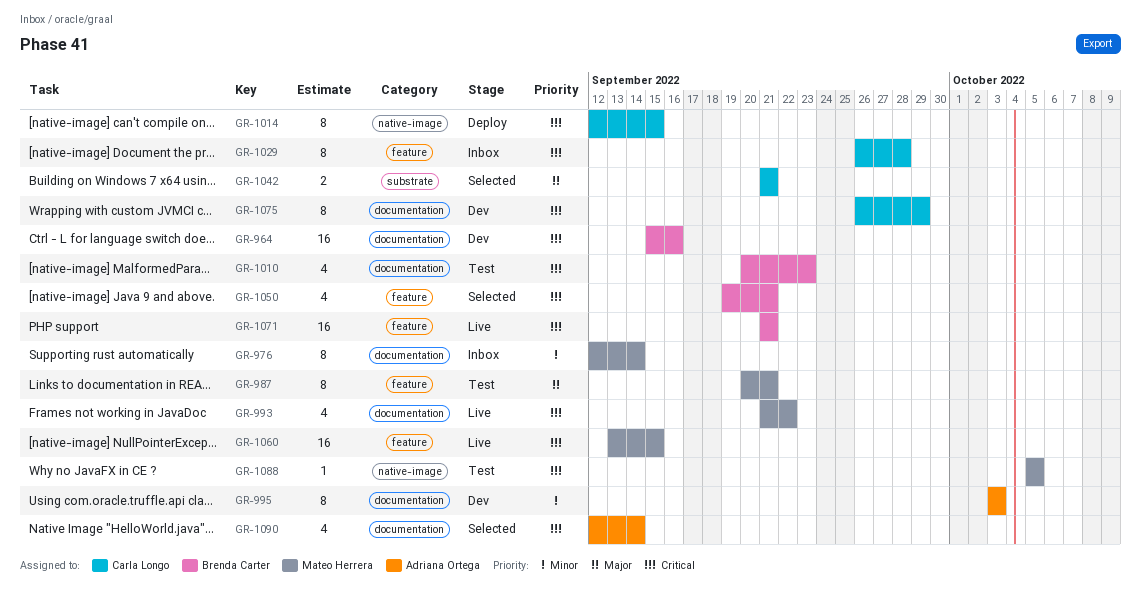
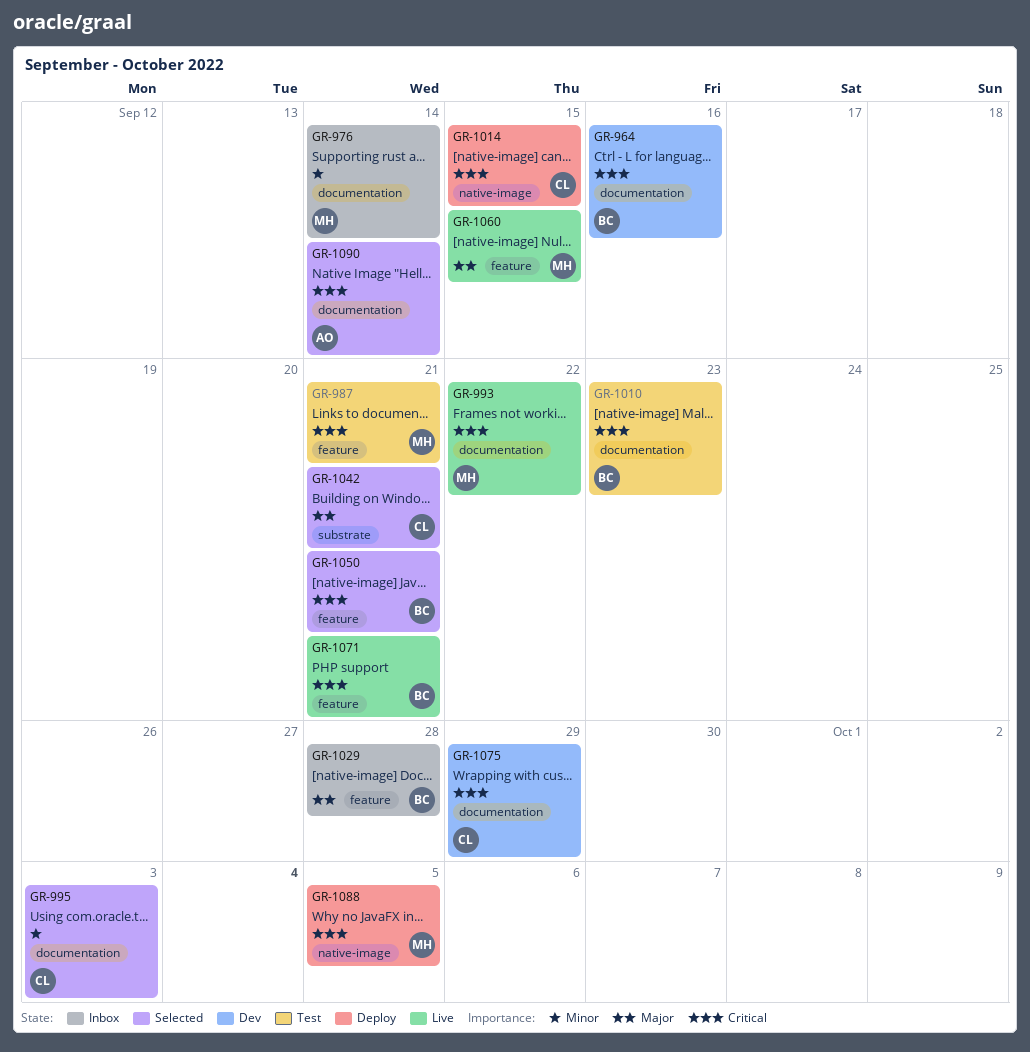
GR-987, priority: Major -> Critical
GR-995, status: Dev -> Selected
GR-995, owner: Adriana Ortega -> Carla Longo
GR-1029, owner: Carla Longo -> Brenda Carter
GR-1029, priority: Critical -> Major
GR-1060, priority: Critical -> Major
GR-1088, status: Test -> Deploy

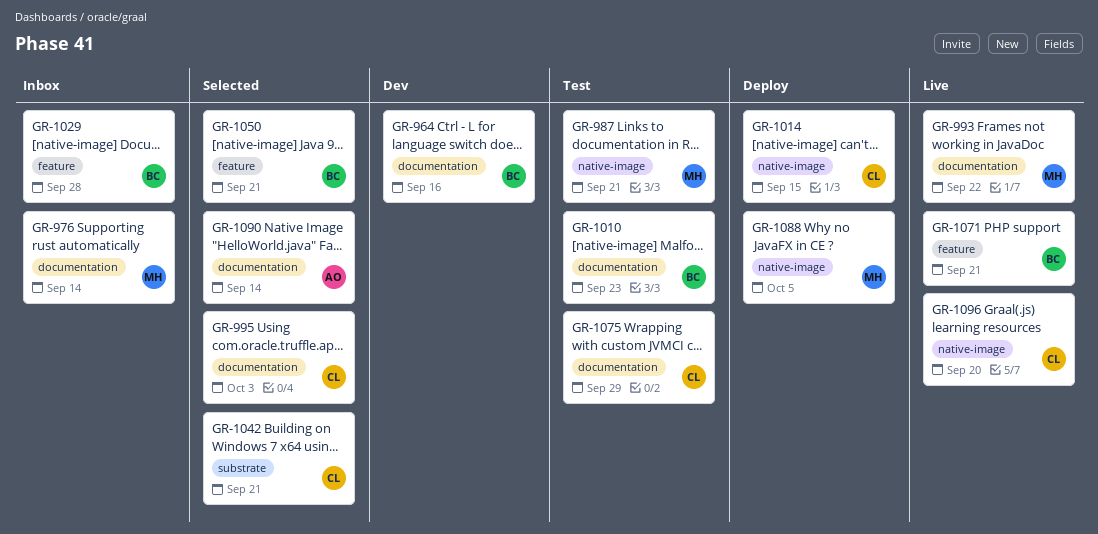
GR-987, label: feature -> native-image
GR-1060: present -> none
GR-1075, status: Dev -> Test
GR-1096: none -> present

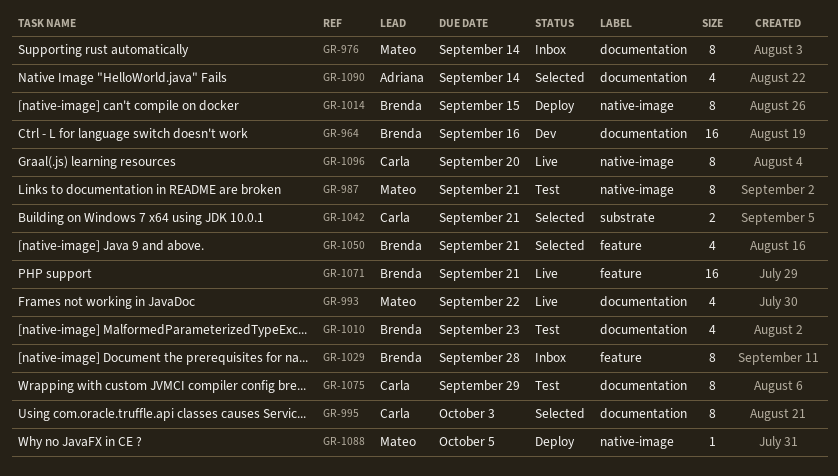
GR-1014, owner: Carla -> Brenda

